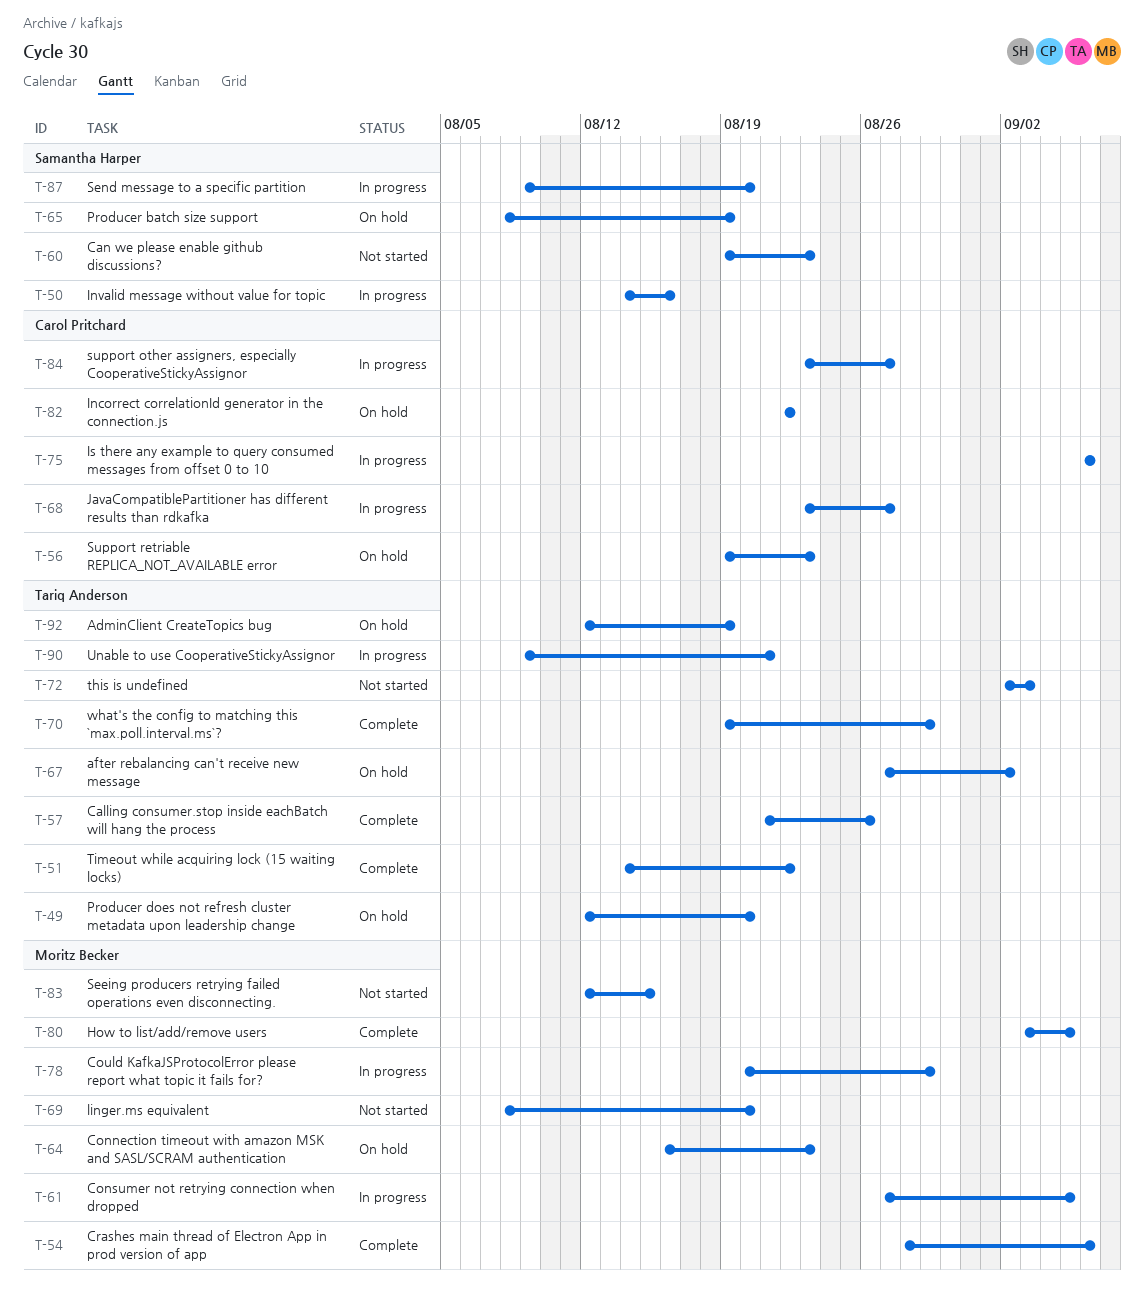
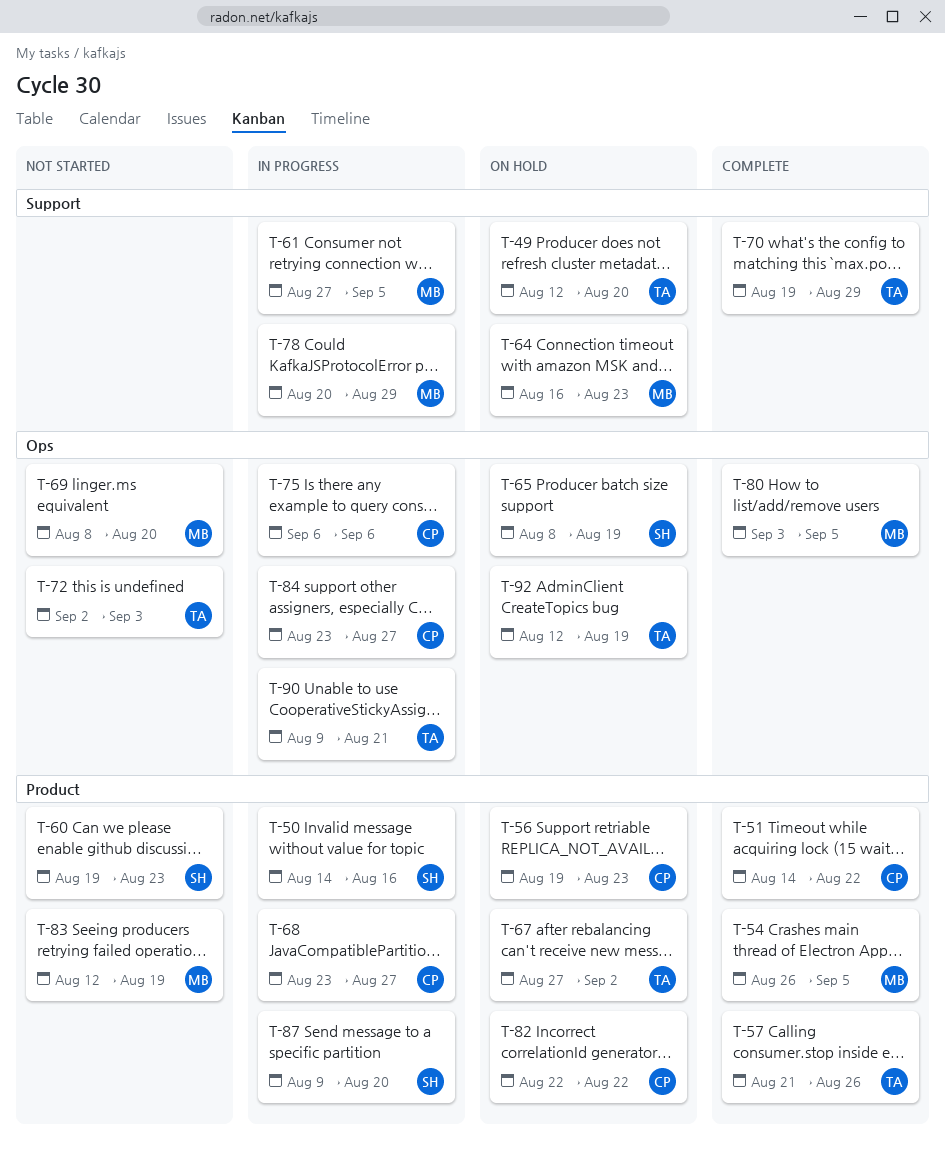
T-51, owner: Tariq Anderson -> Carol Pritchard
T-54, start: Aug 28 -> Aug 26
T-54, due: Sep 6 -> Sep 5
T-83, due: Aug 15 -> Aug 19

